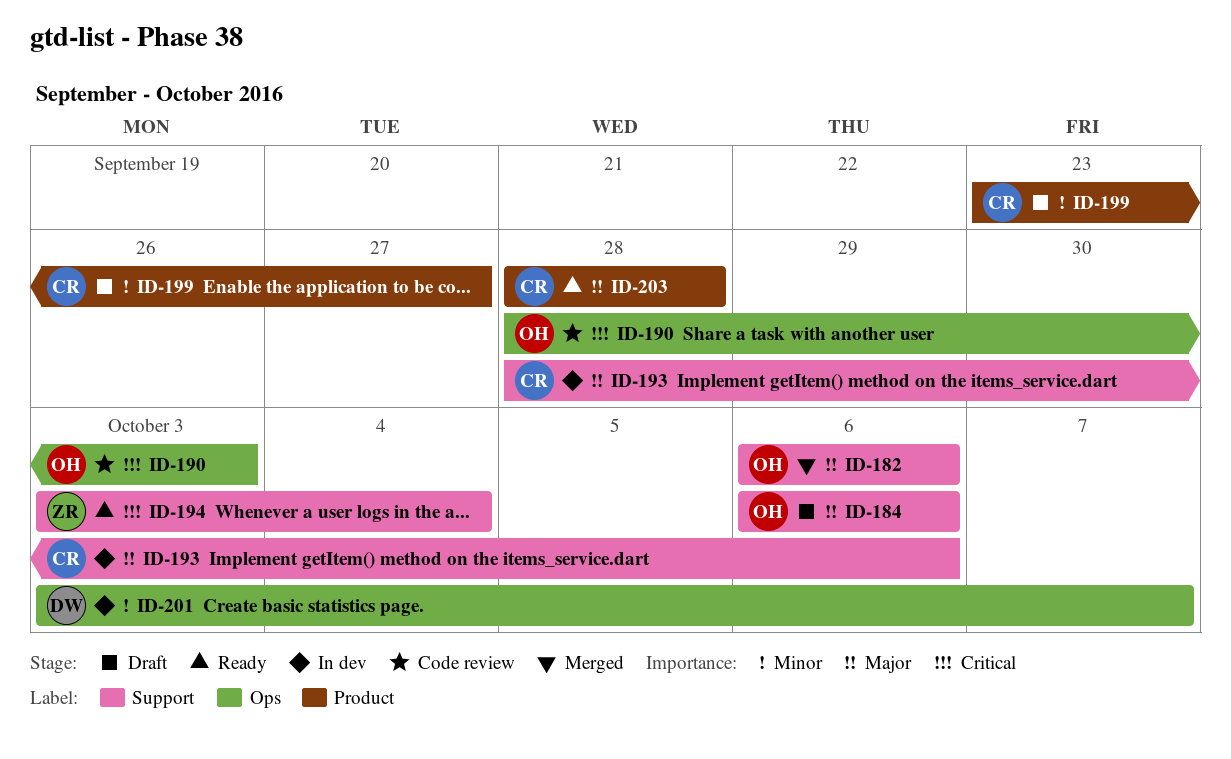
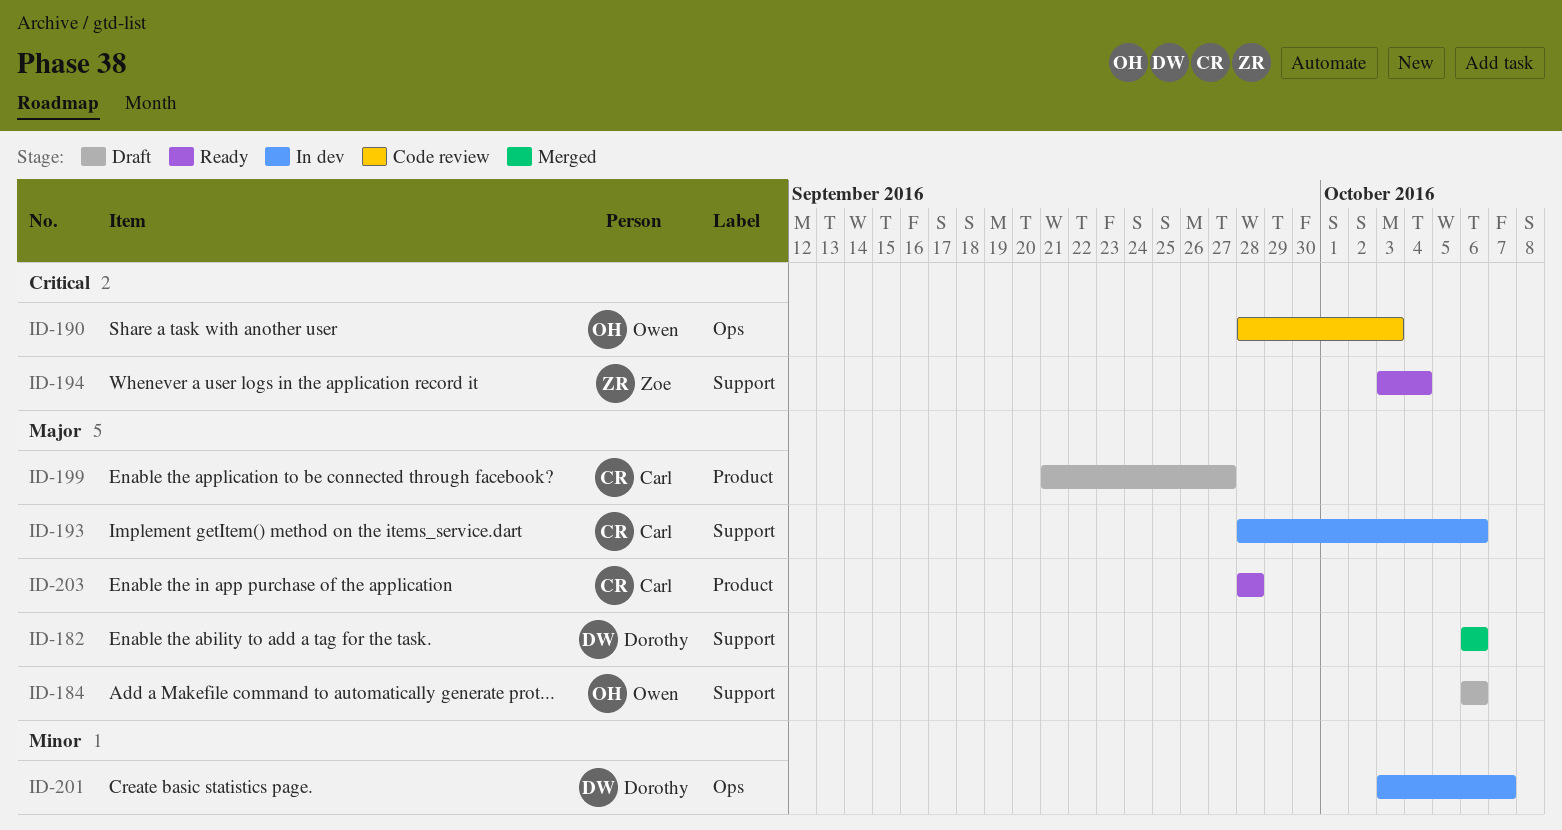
ID-182, owner: Owen -> Dorothy
ID-199, priority: Minor -> Major
ID-199, start: Sep 23 -> Sep 21

